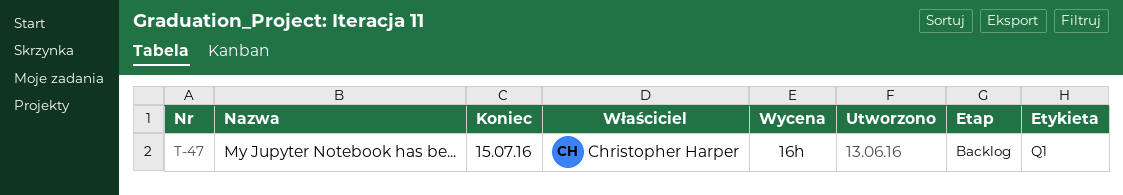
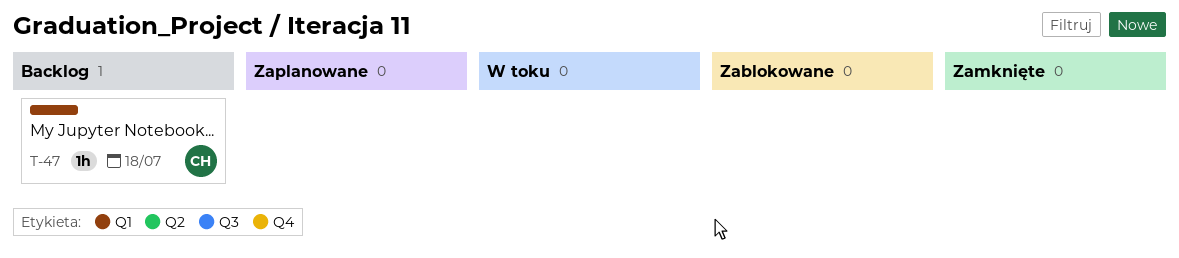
T-47, estimate: 16h -> 1h
T-47, due: Jul 15 -> Jul 18

